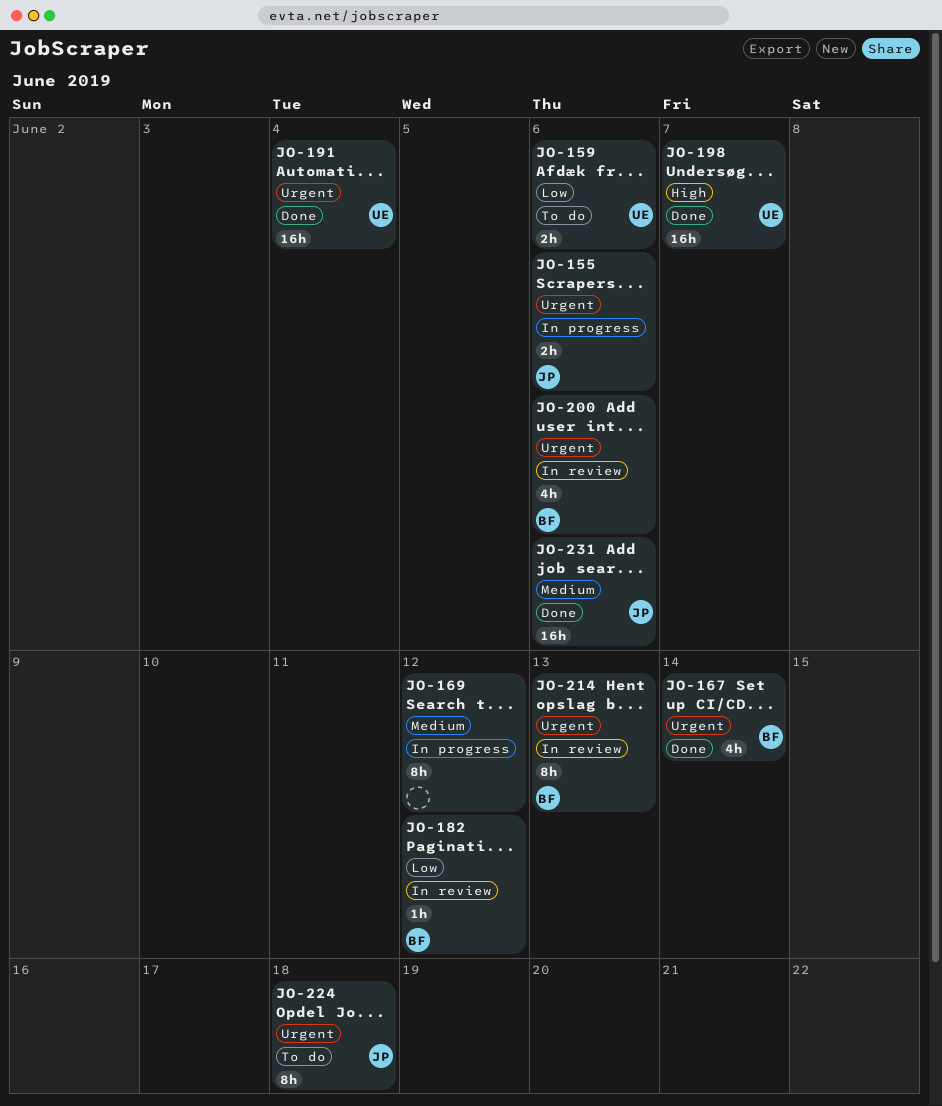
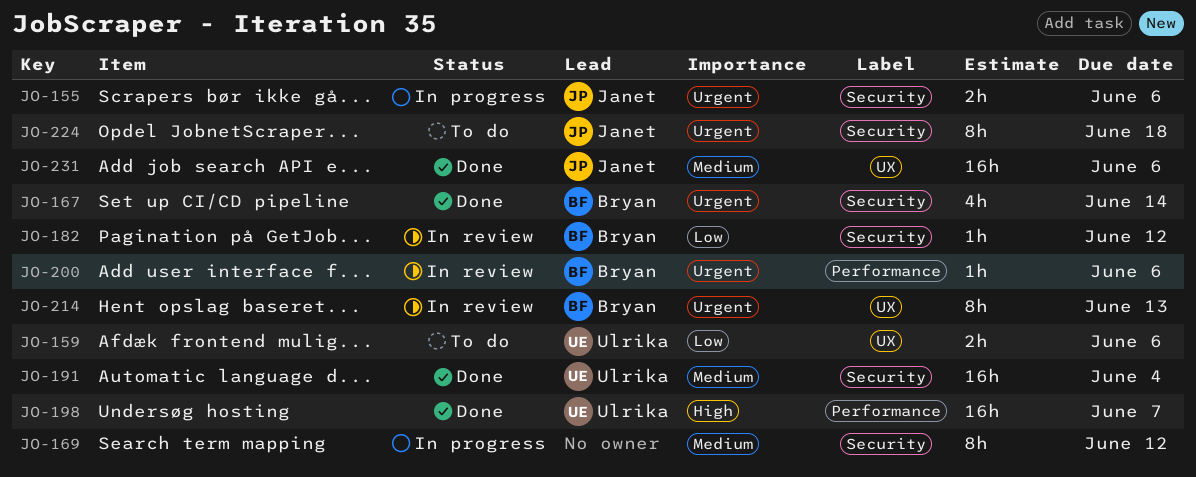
JO-191, priority: Urgent -> Medium
JO-200, estimate: 4h -> 1h

